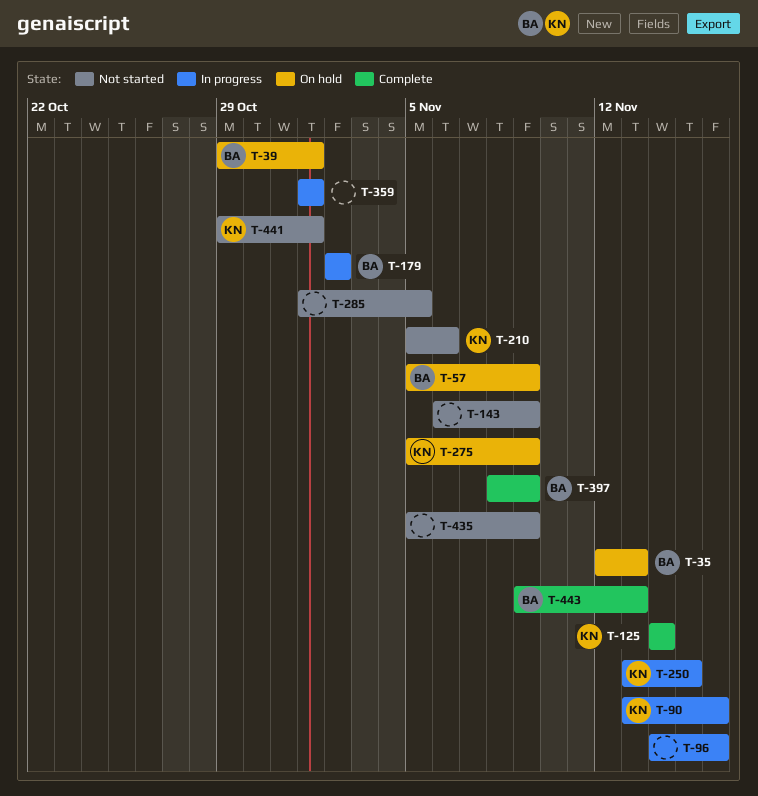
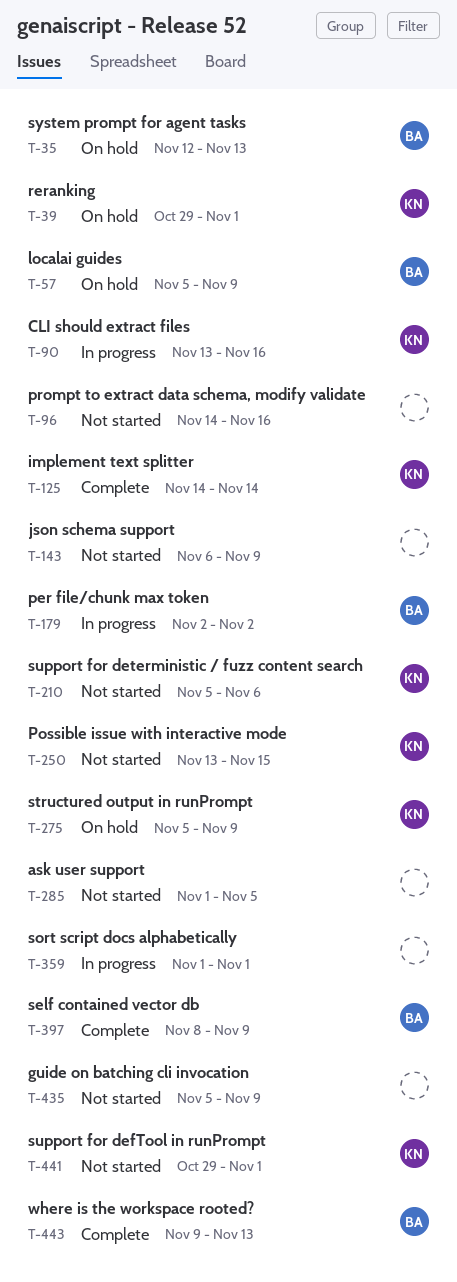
T-39, owner: BA -> KN
T-96, status: In progress -> Not started
T-250, status: In progress -> Not started

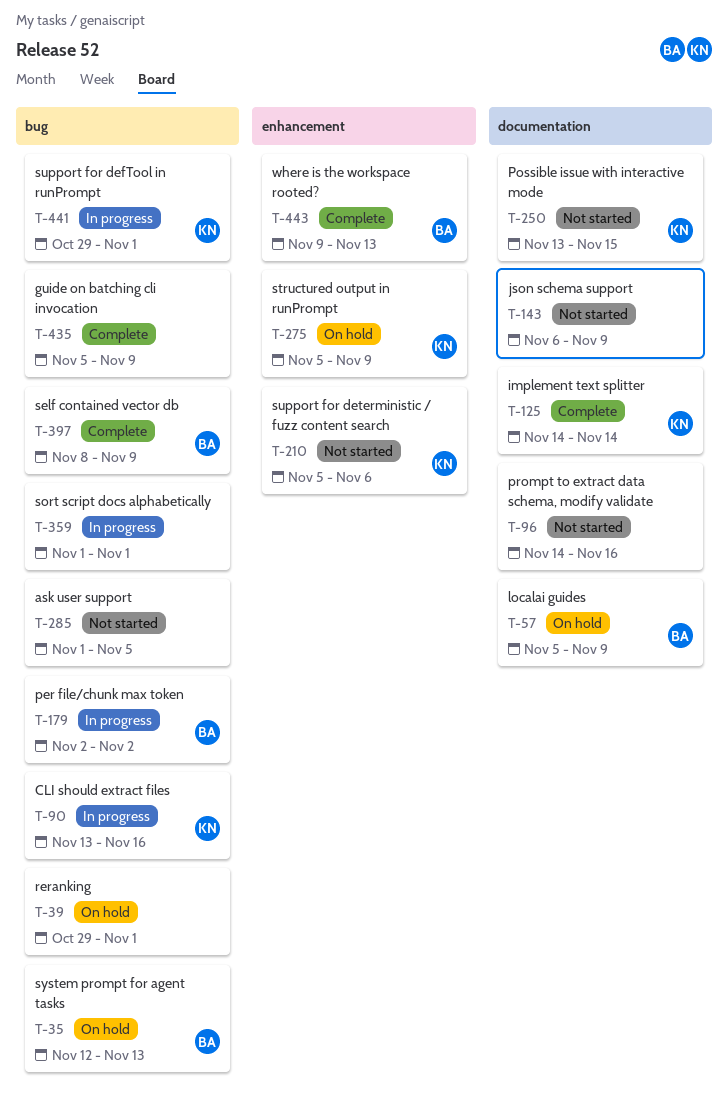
T-39, owner: KN -> none
T-435, status: Not started -> Complete
T-441, status: Not started -> In progress

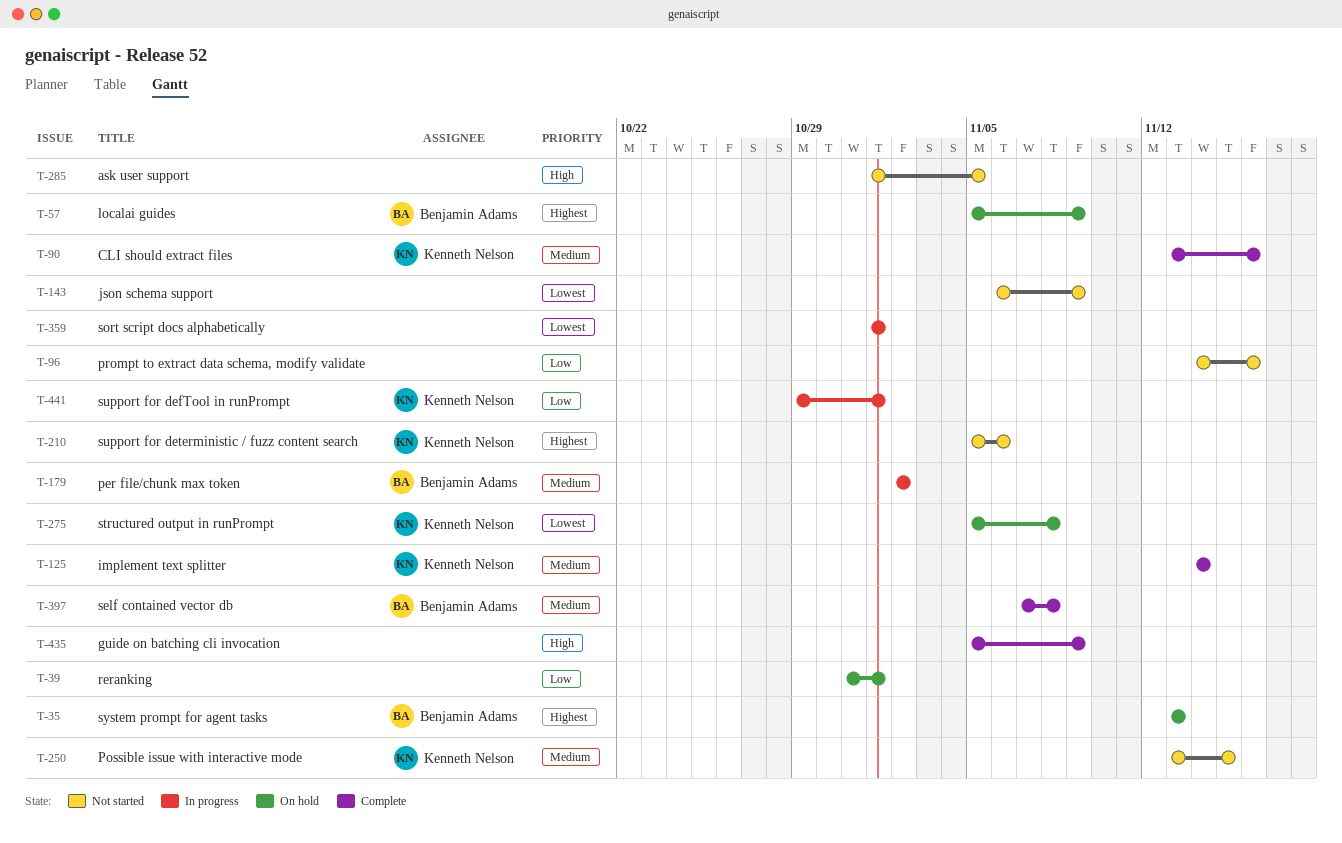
T-35, start: Nov 12 -> Nov 13
T-39, start: Oct 29 -> Oct 31
T-90, status: In progress -> Complete
T-275, due: Nov 9 -> Nov 8
T-397, start: Nov 8 -> Nov 7
T-397, due: Nov 9 -> Nov 8
T-443: present -> none

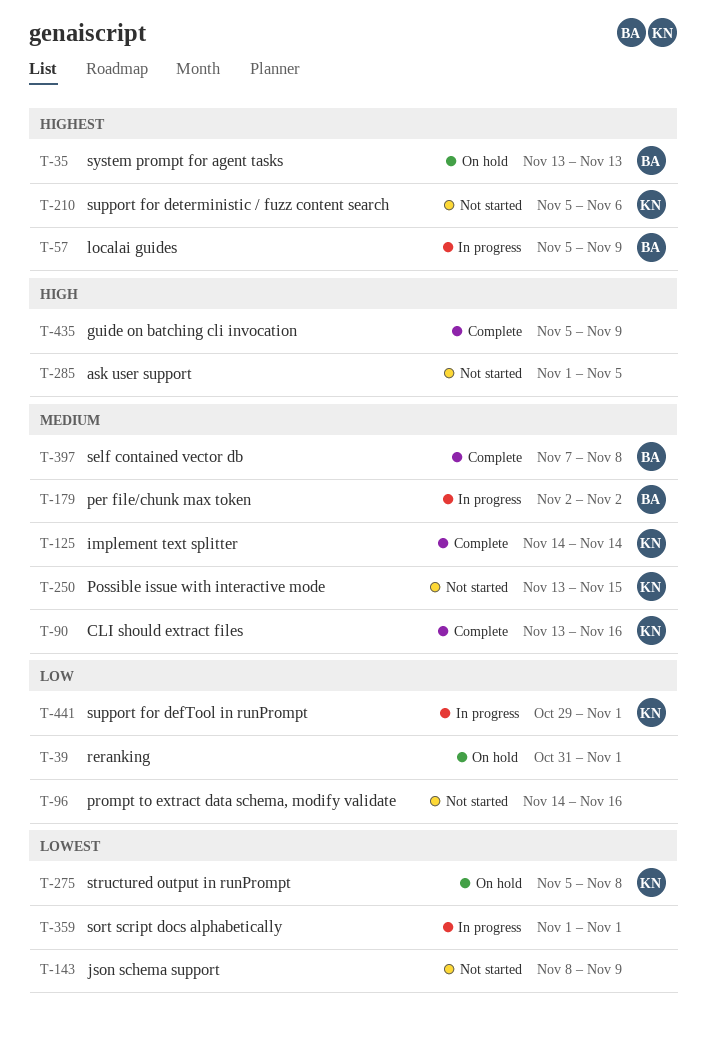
T-57, status: On hold -> In progress
T-143, start: Nov 6 -> Nov 8

